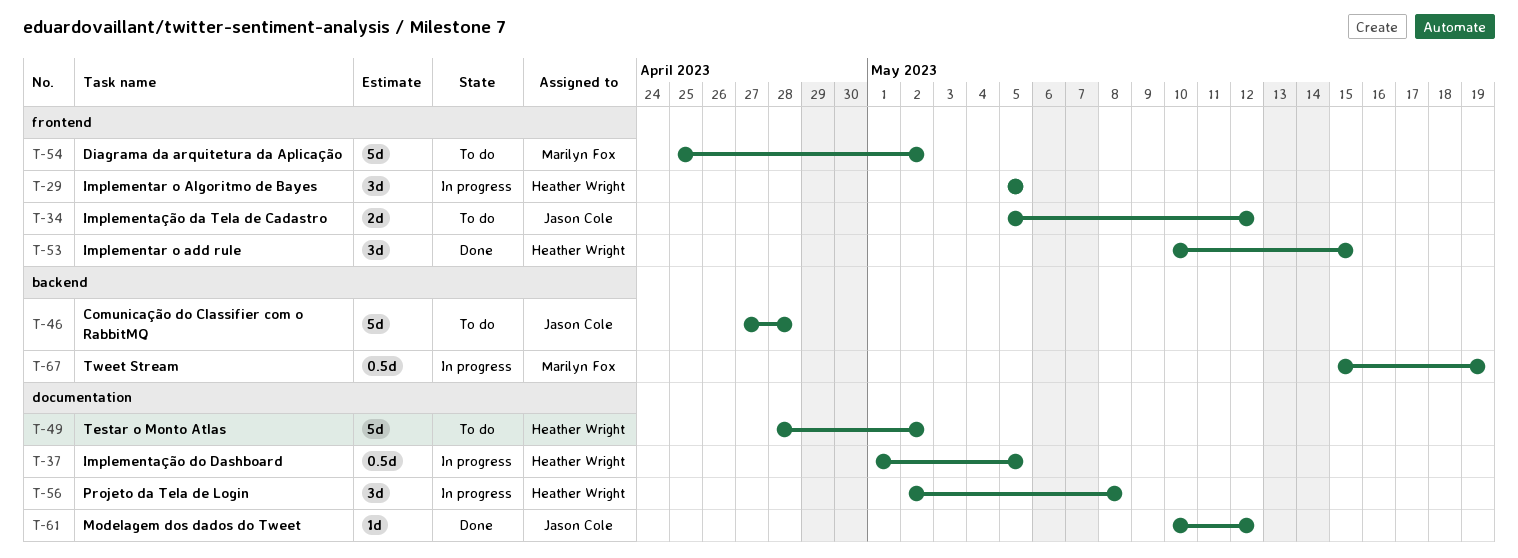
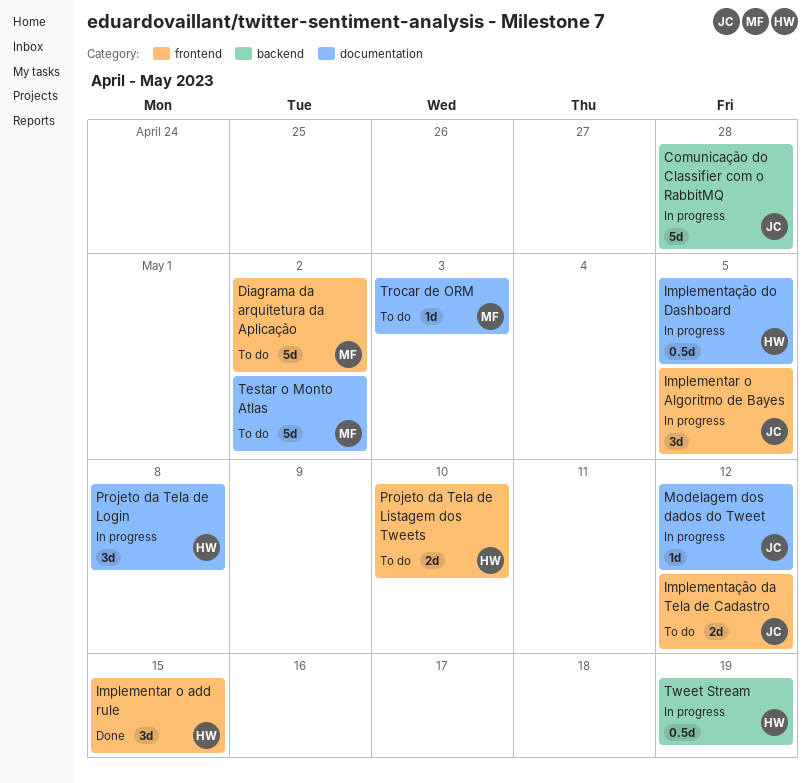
Comunicação do Classifier com o RabbitMQ, status: To do -> In progress
Implementar o Algoritmo de Bayes, owner: Heather Wright -> Jason Cole
Modelagem dos dados do Tweet, status: Done -> In progress
Projeto da Tela de Listagem dos Tweets: none -> present
Testar o Monto Atlas, owner: Heather Wright -> Marilyn Fox
Trocar de ORM: none -> present
Tweet Stream, owner: Marilyn Fox -> Heather Wright

